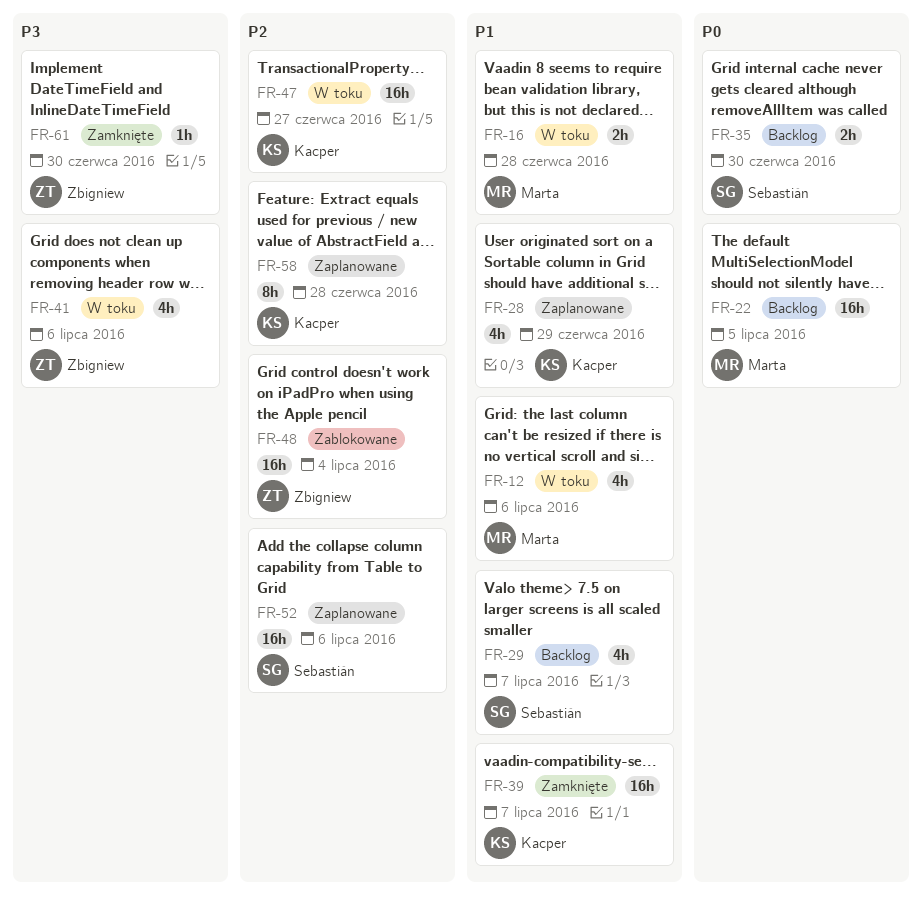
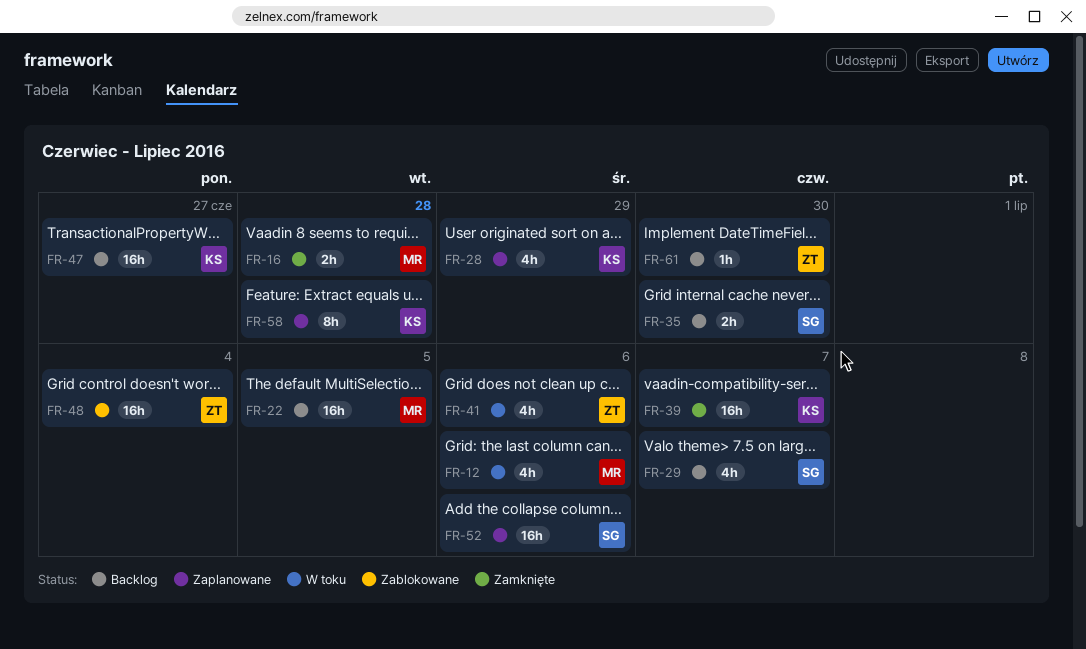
FR-16, status: W toku -> Zamknięte
FR-47, status: W toku -> Backlog
FR-61, status: Zamknięte -> Backlog

